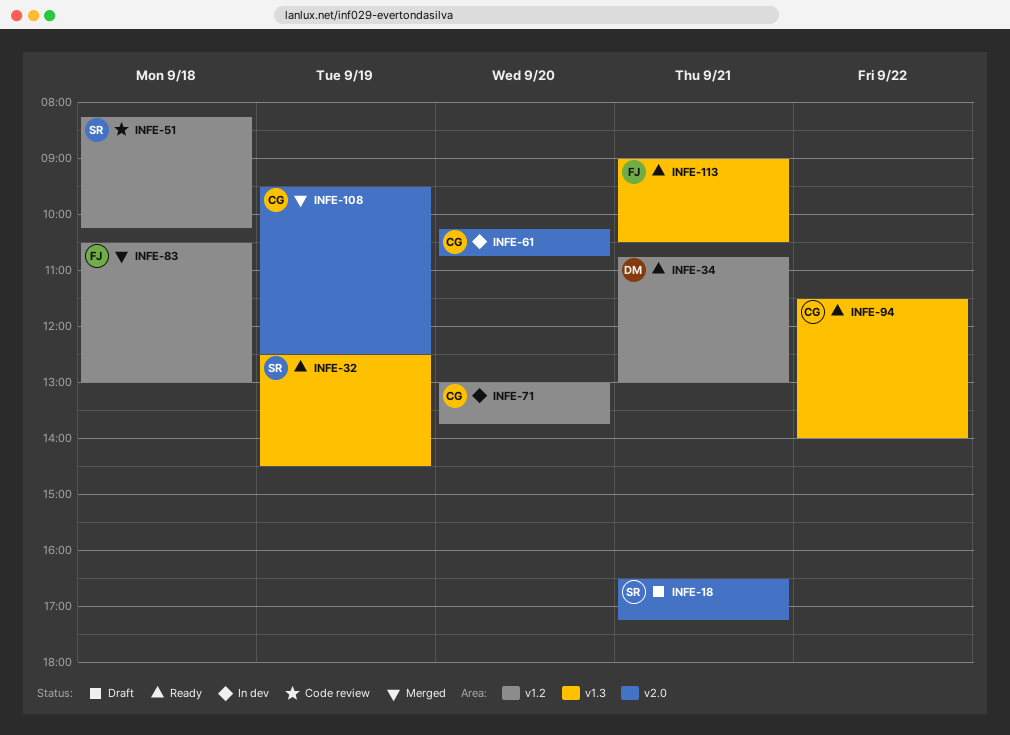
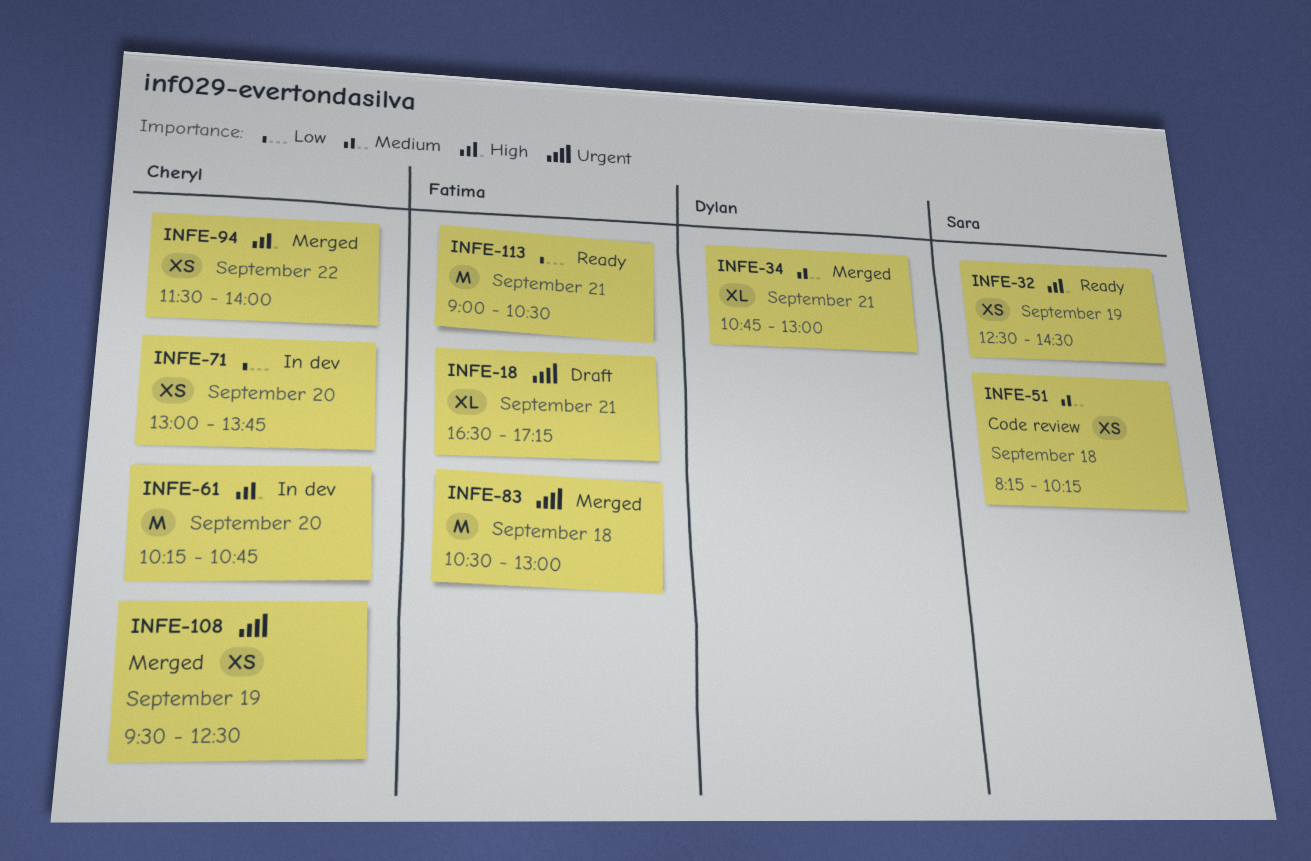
INFE-18, owner: Sara -> Fatima
INFE-34, status: Ready -> Merged
INFE-94, status: Ready -> Merged

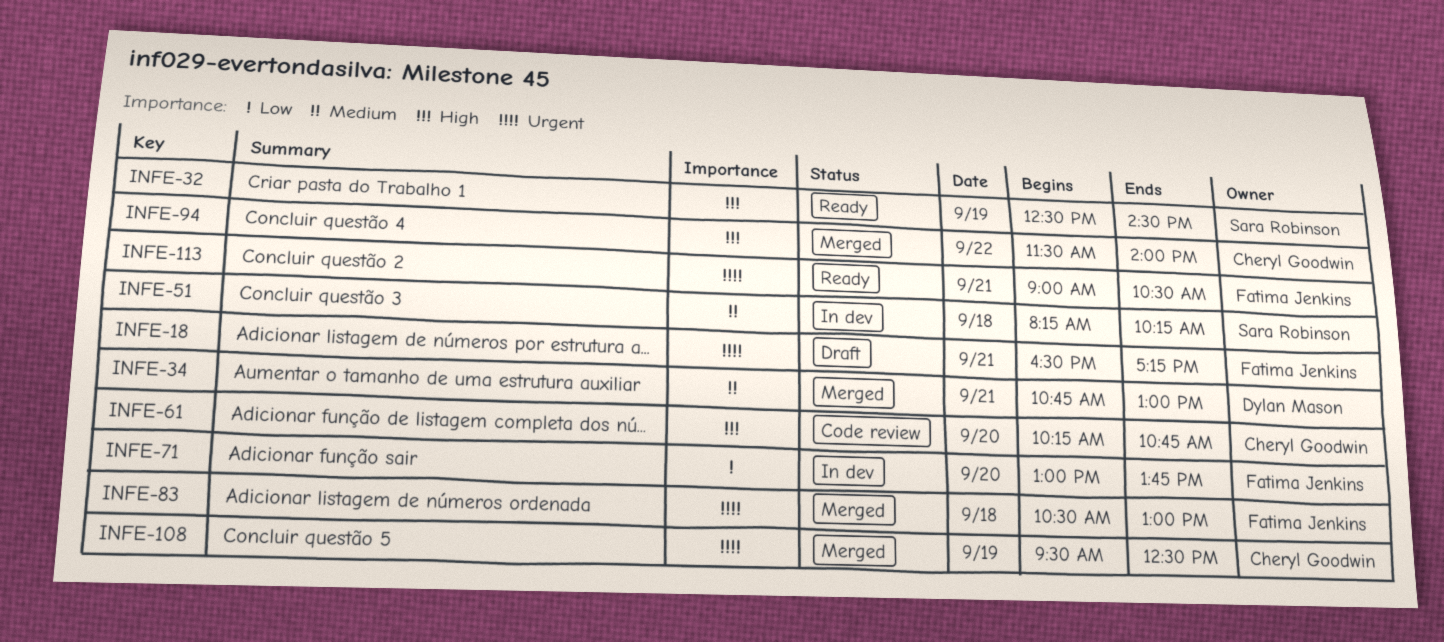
INFE-51, status: Code review -> In dev
INFE-61, status: In dev -> Code review
INFE-71, owner: Cheryl Goodwin -> Fatima Jenkins
INFE-113, priority: Low -> Urgent

